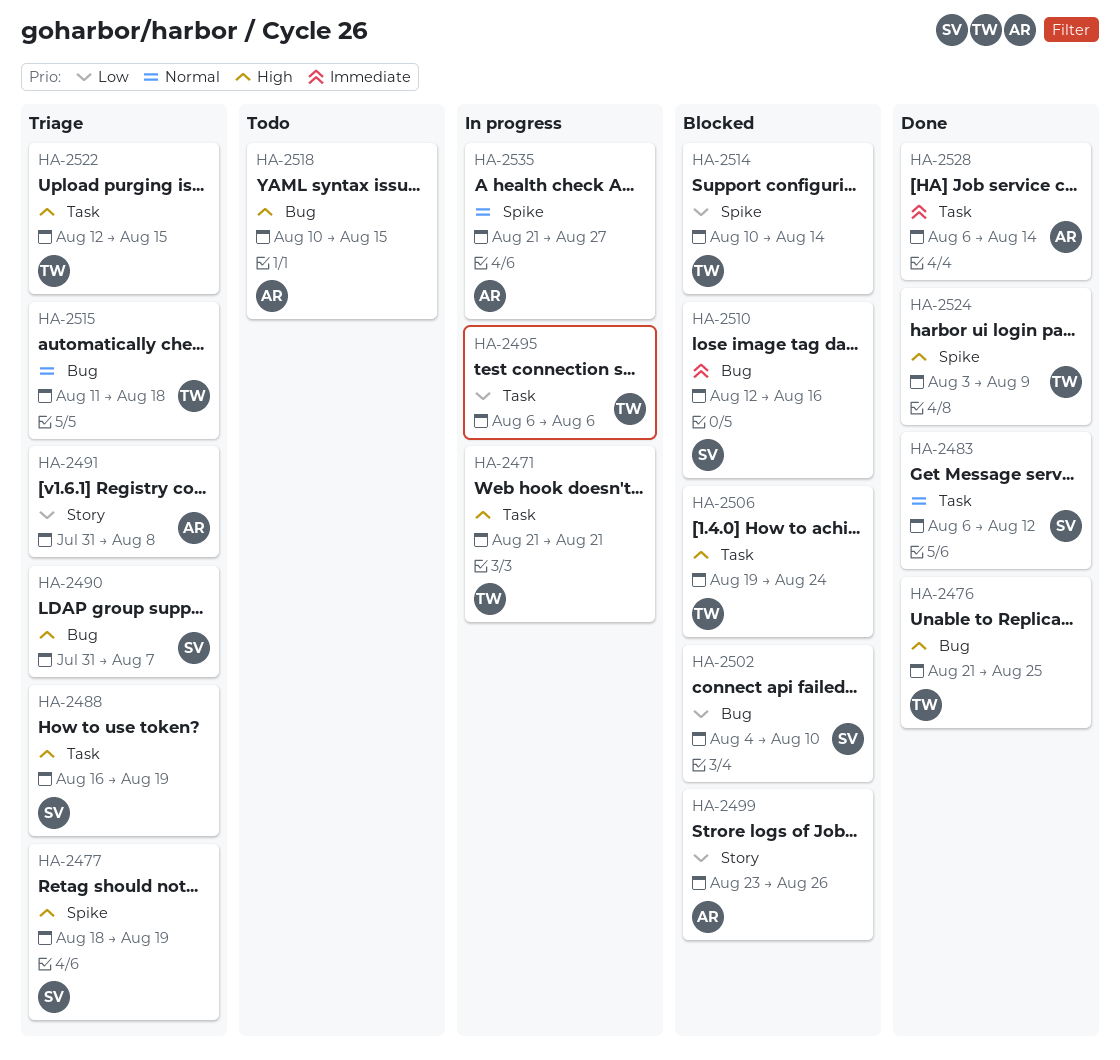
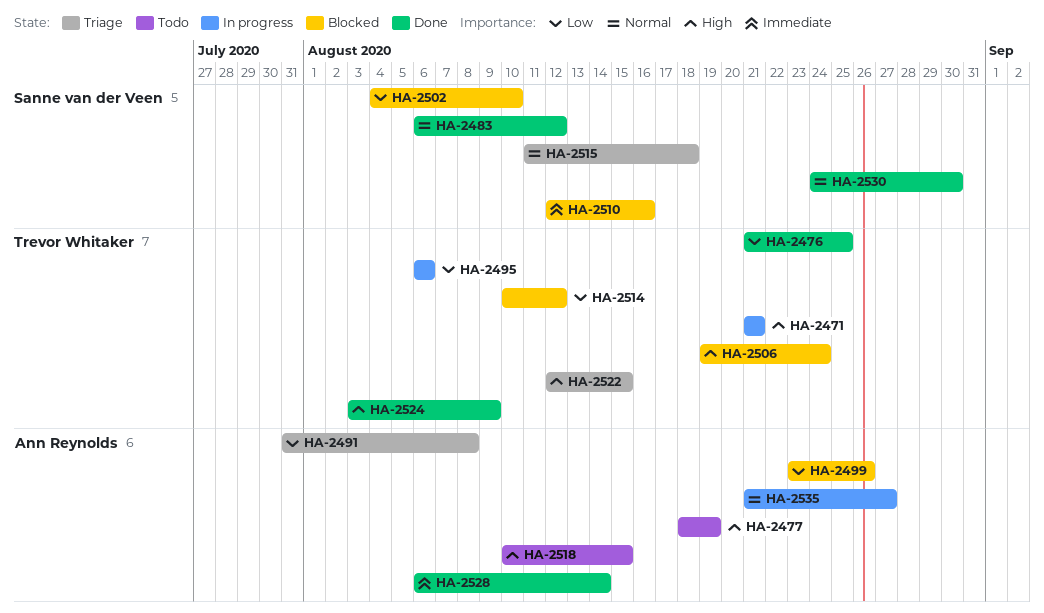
HA-2476, priority: High -> Low
HA-2477, status: Triage -> Todo
HA-2477, owner: Sanne van der Veen -> Ann Reynolds
HA-2488: present -> none
HA-2490: present -> none
HA-2514, due: Aug 14 -> Aug 12
HA-2515, owner: Trevor Whitaker -> Sanne van der Veen
HA-2530: none -> present

